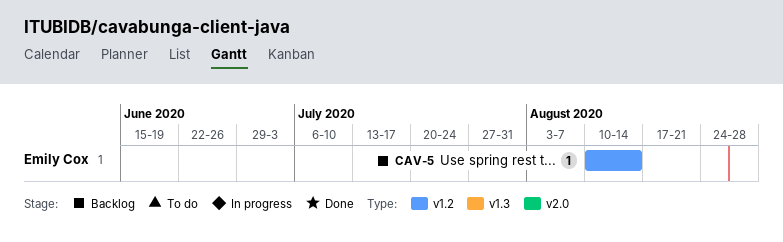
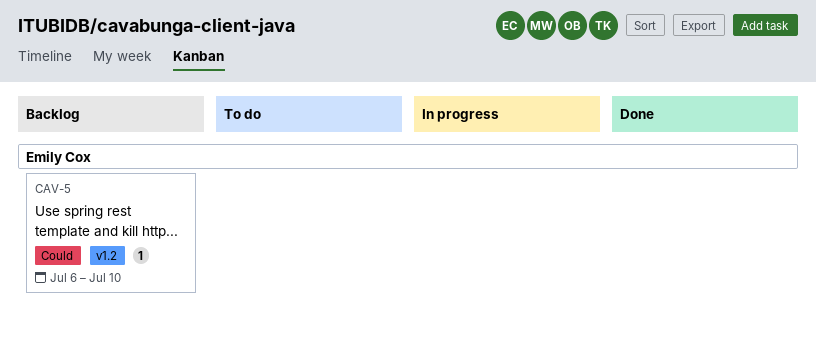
CAV-5, start: Aug 10 -> Jul 6
CAV-5, due: Aug 14 -> Jul 10

